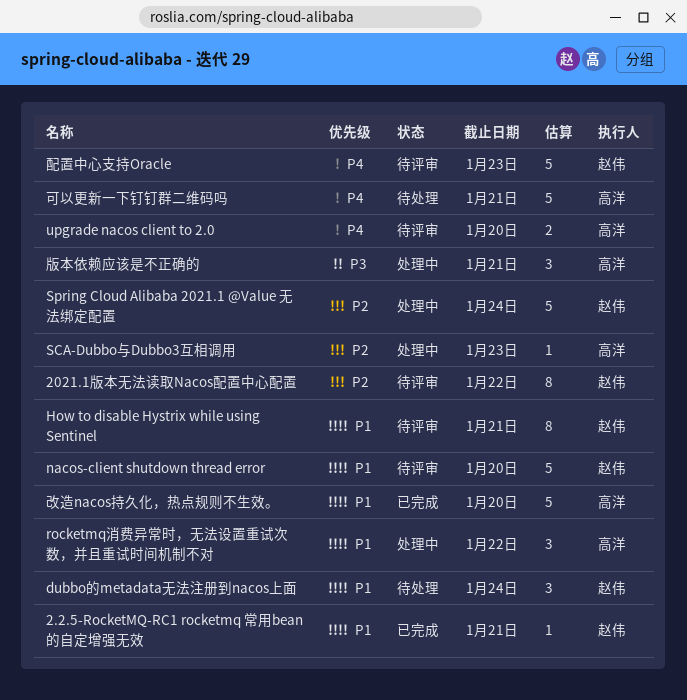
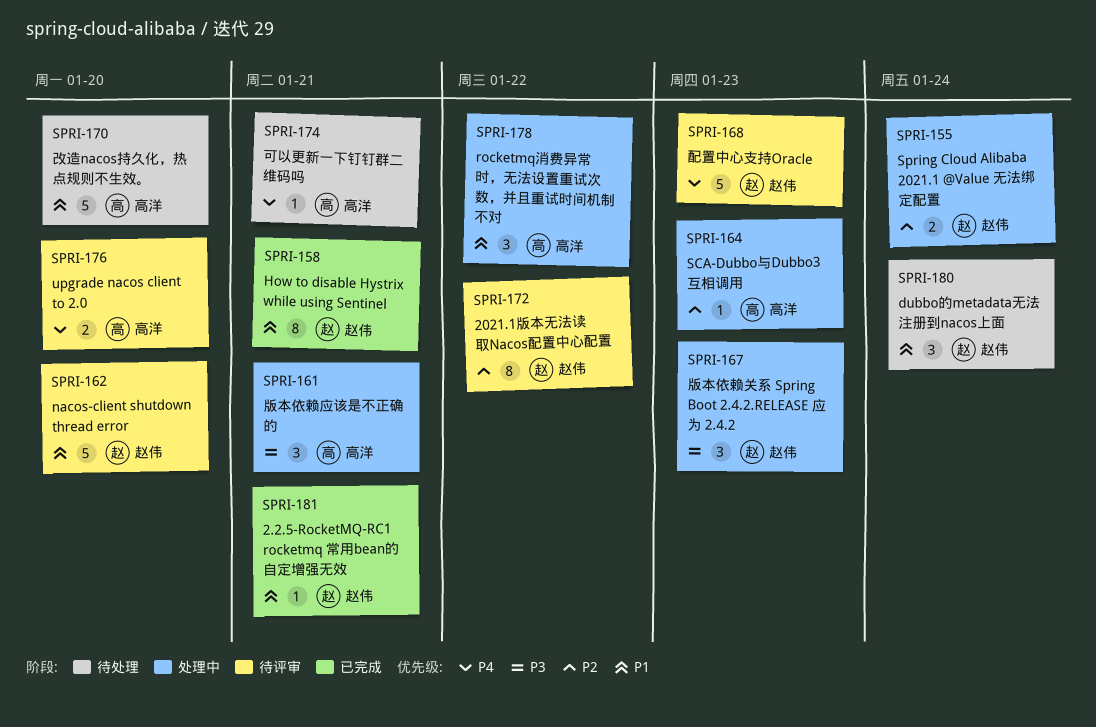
How to disable Hystrix while using Sentinel, status: 待评审 -> 已完成
Spring Cloud Alibaba 2021.1 @Value 无法绑定配置, estimate: 5 -> 2
可以更新一下钉钉群二维码吗, estimate: 5 -> 1
改造nacos持久化，热点规则不生效。, status: 已完成 -> 待处理
版本依赖关系 Spring Boot 2.4.2.RELEASE 应为 2.4.2: none -> present

